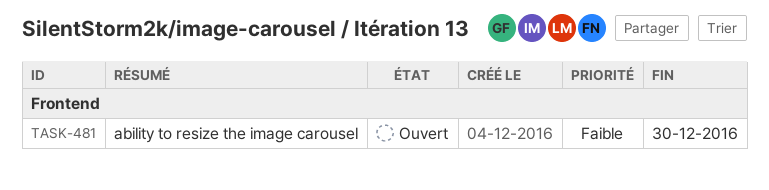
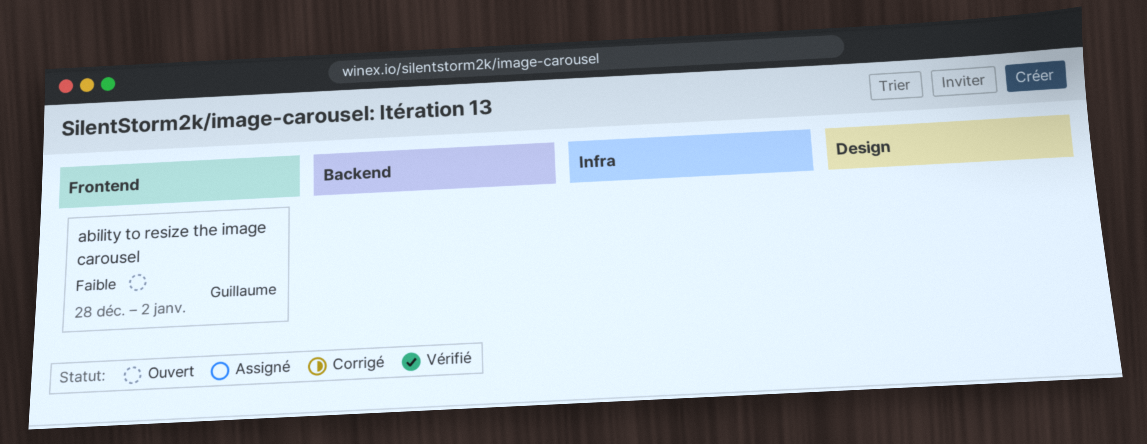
ability to resize the image carousel, due: Dec 30 -> Jan 2

